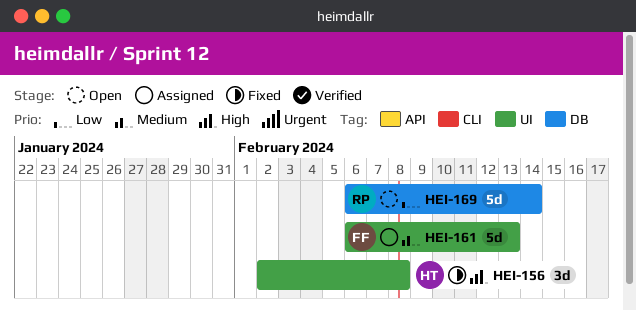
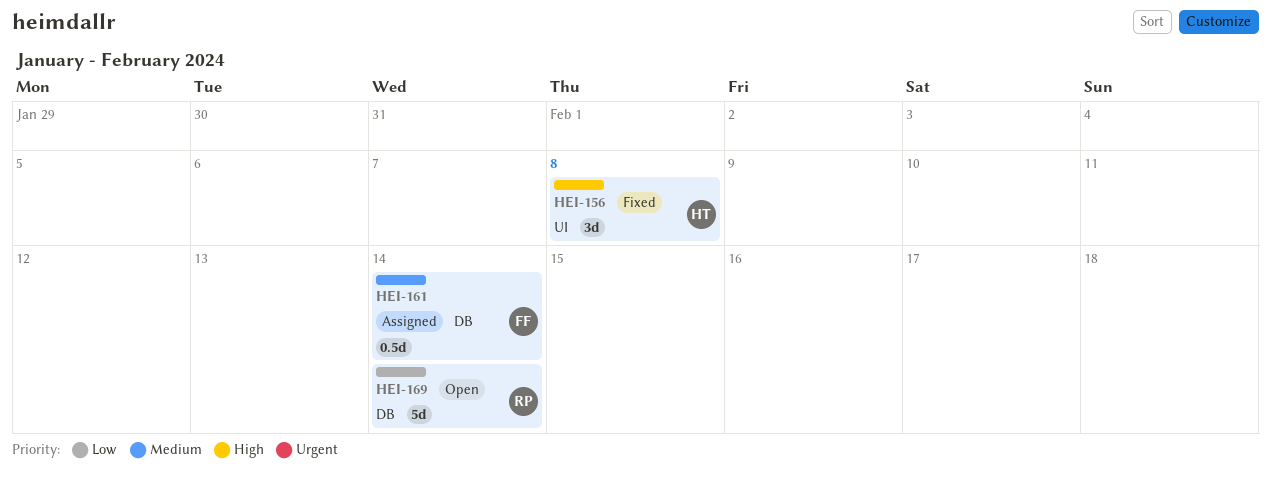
HEI-161, label: UI -> DB
HEI-161, estimate: 5d -> 0.5d
HEI-161, due: Feb 13 -> Feb 14

